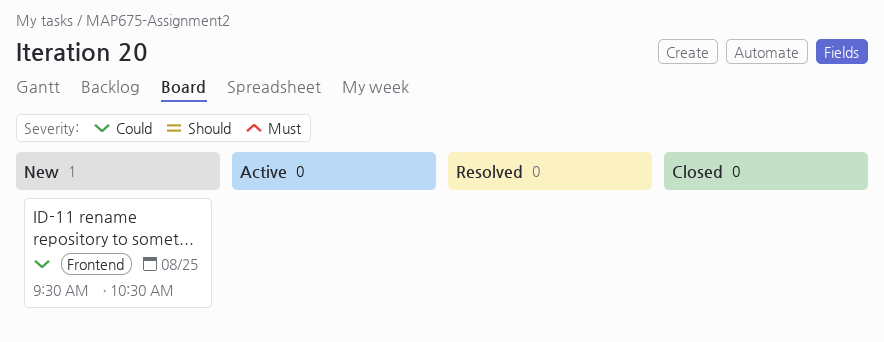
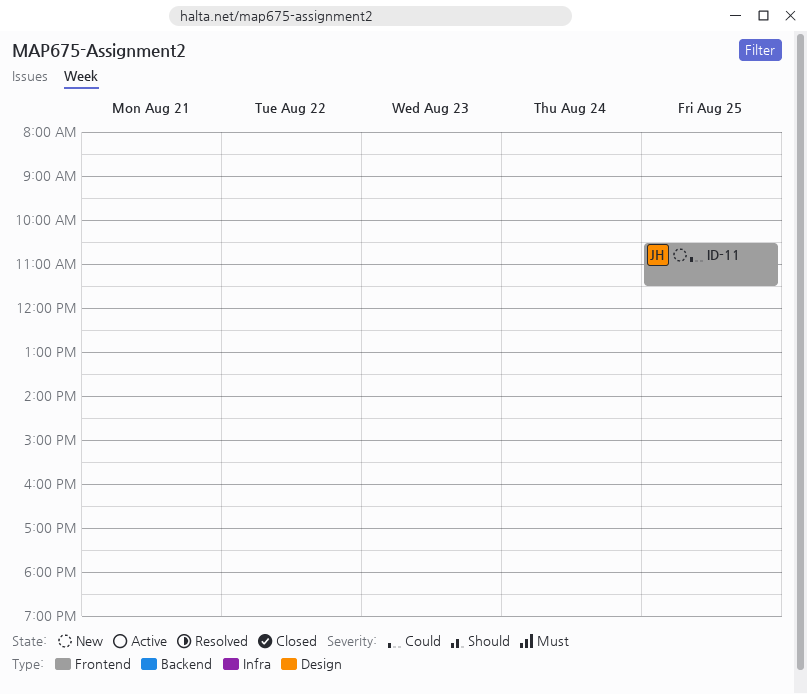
ID-11, begins: 09:30 -> 10:30
ID-11, ends: 10:30 -> 11:30

